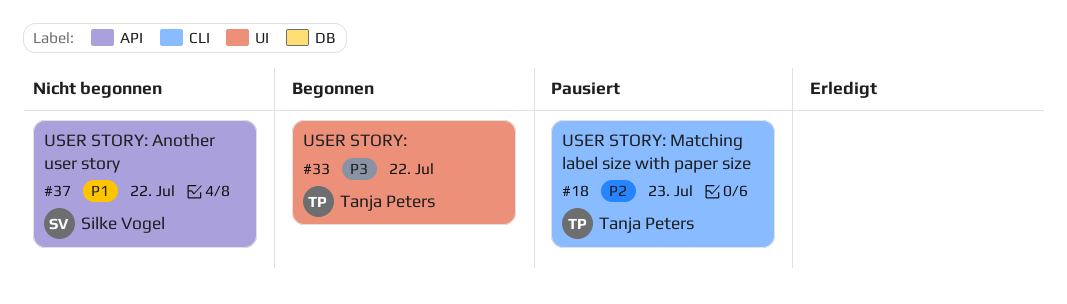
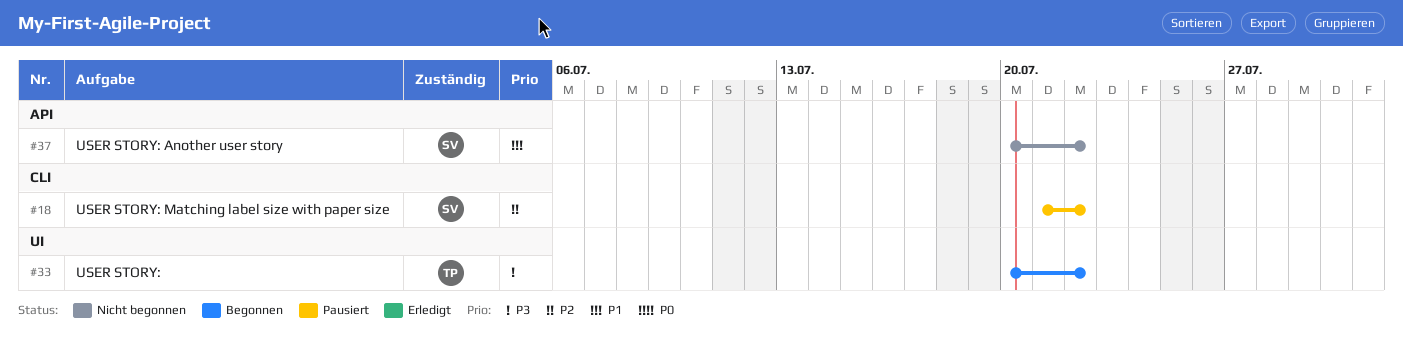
#18, owner: Tanja Peters -> Silke Vogel
#18, due: Jul 23 -> Jul 22

